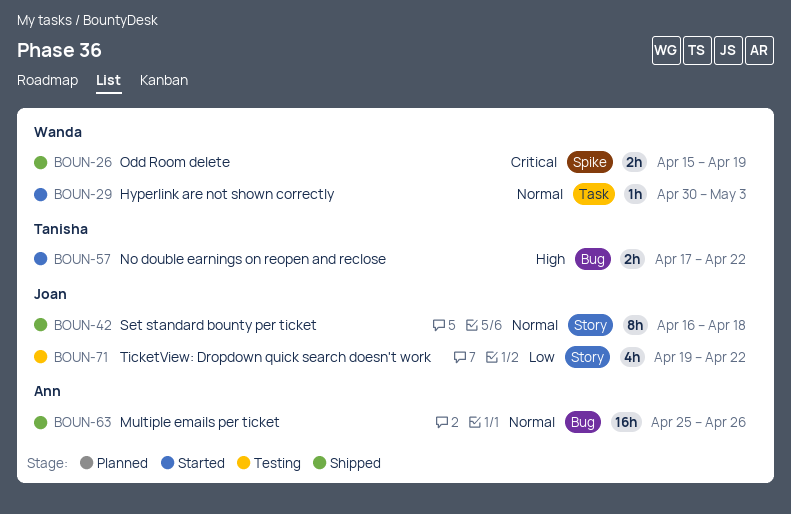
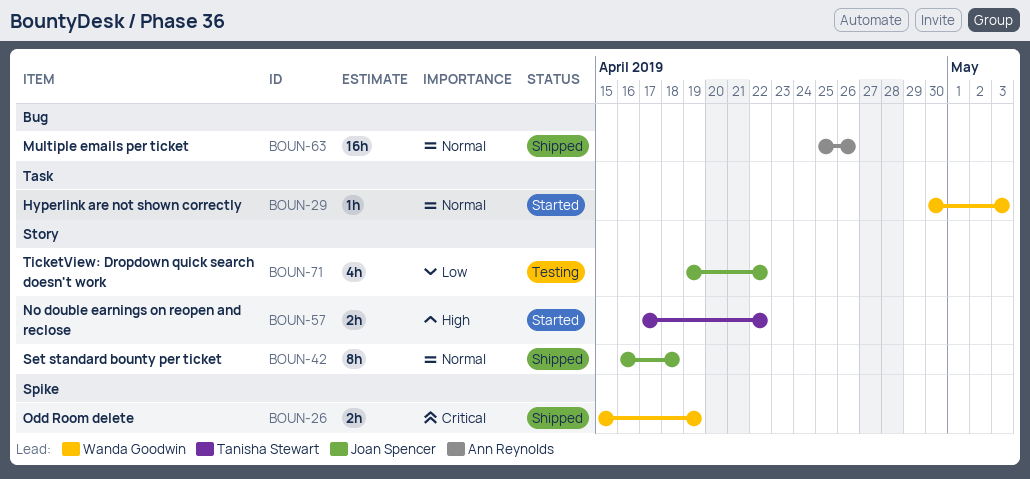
BOUN-57, label: Bug -> Story

